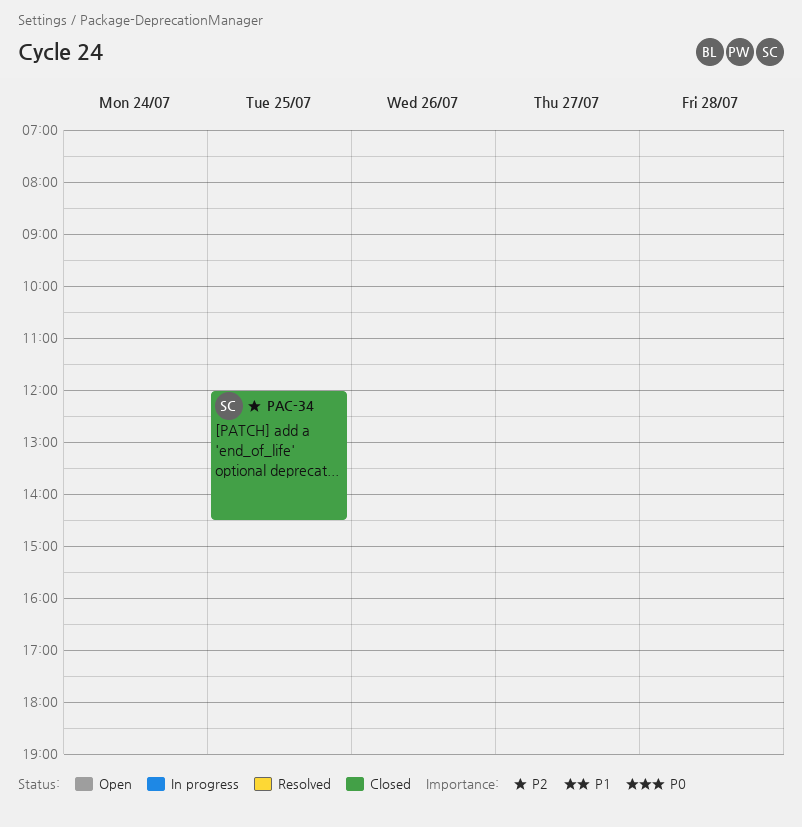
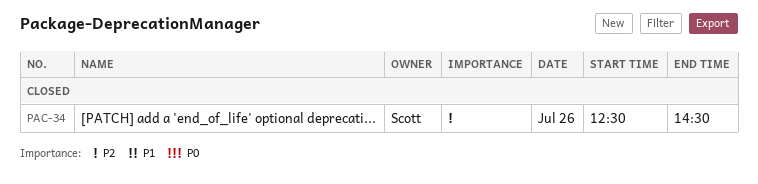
PAC-34, day: Jul 25 -> Jul 26
PAC-34, begins: 12:00 -> 12:30

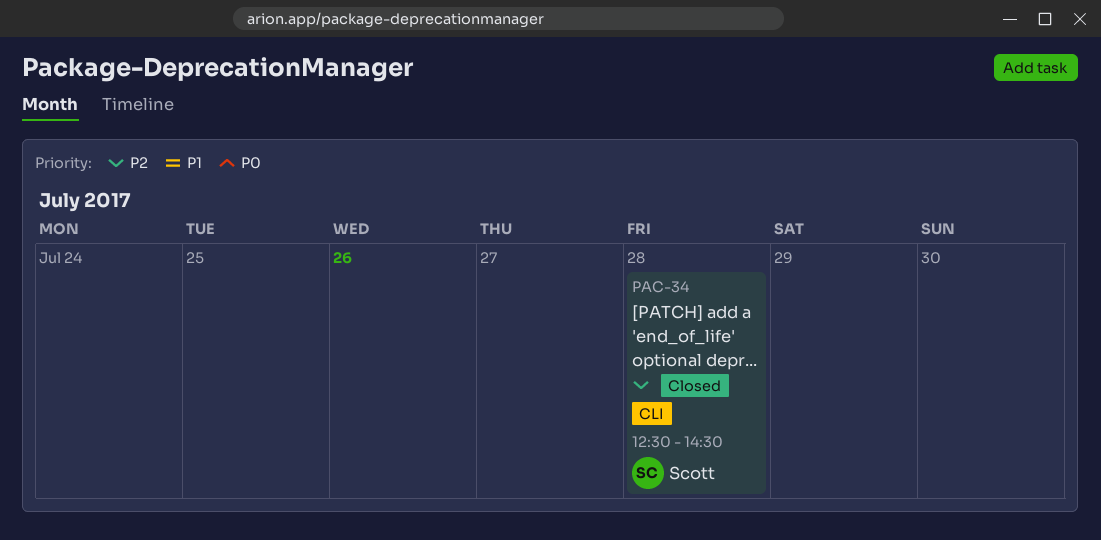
PAC-34, day: Jul 26 -> Jul 28

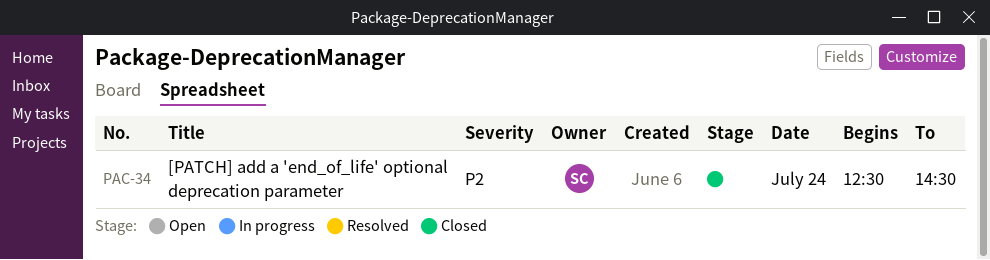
PAC-34, day: Jul 28 -> Jul 24

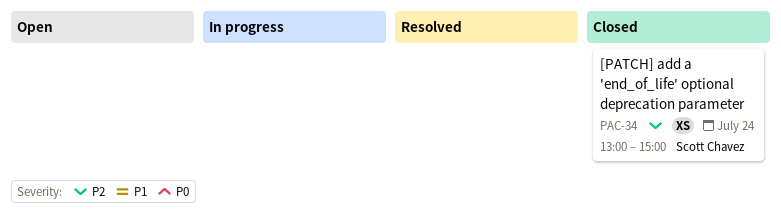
PAC-34, begins: 12:30 -> 13:00
PAC-34, ends: 14:30 -> 15:00

